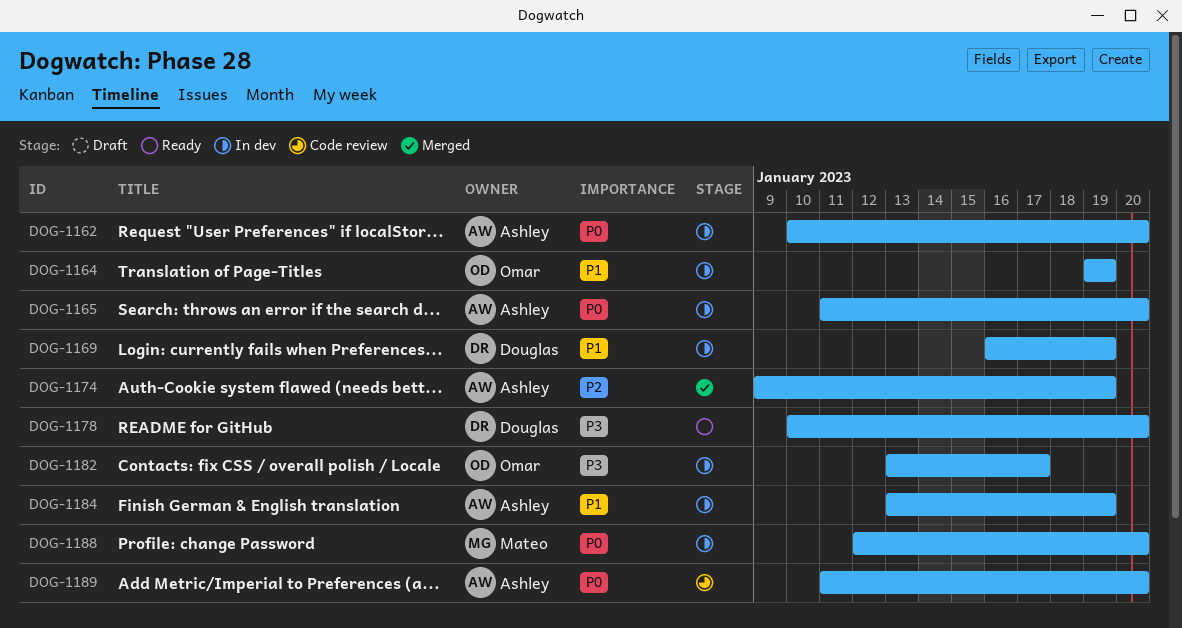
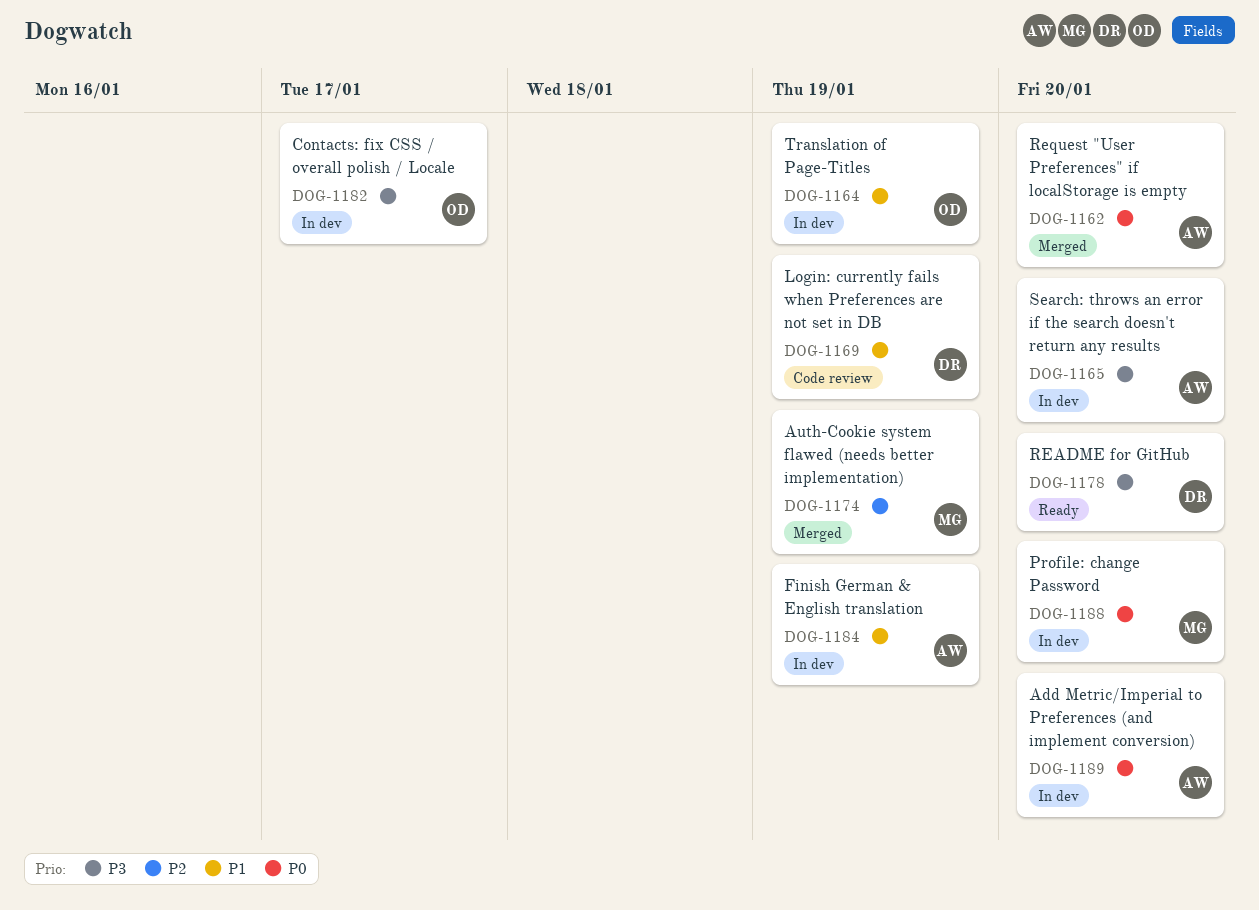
DOG-1162, status: In dev -> Merged
DOG-1165, priority: P0 -> P3
DOG-1169, status: In dev -> Code review
DOG-1174, owner: Ashley -> Mateo
DOG-1189, status: Code review -> In dev

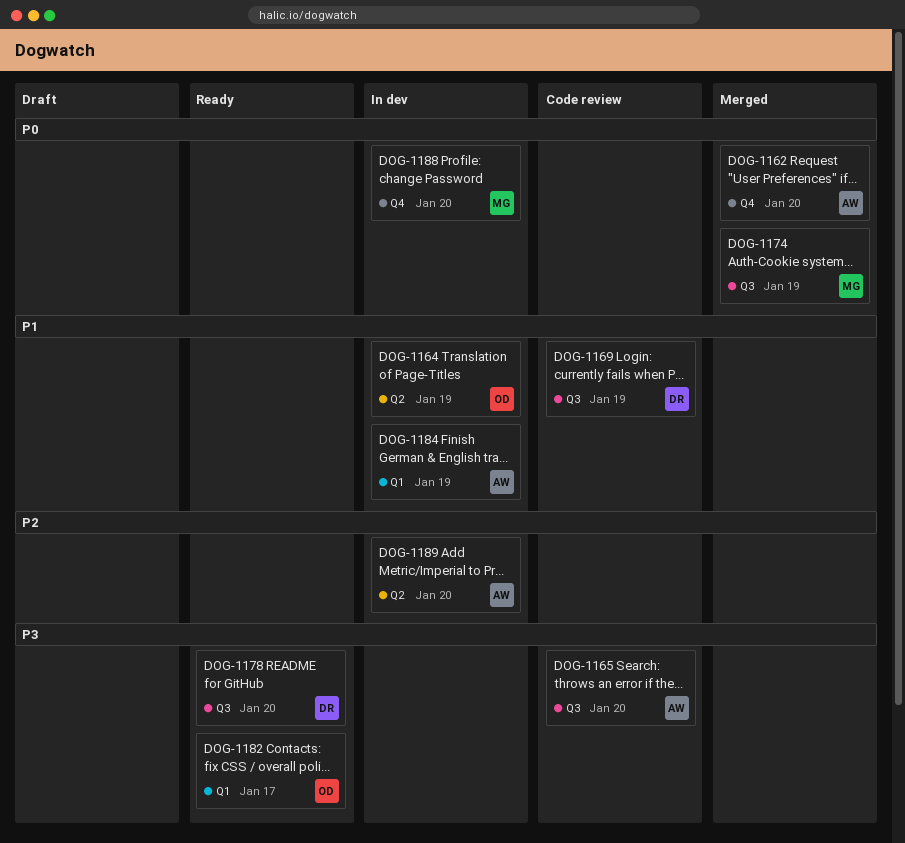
DOG-1165, status: In dev -> Code review
DOG-1174, priority: P2 -> P0
DOG-1182, status: In dev -> Ready
DOG-1189, priority: P0 -> P2

